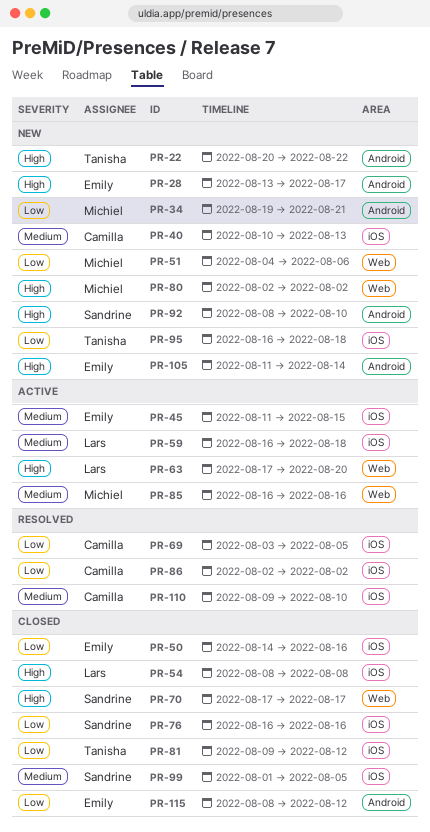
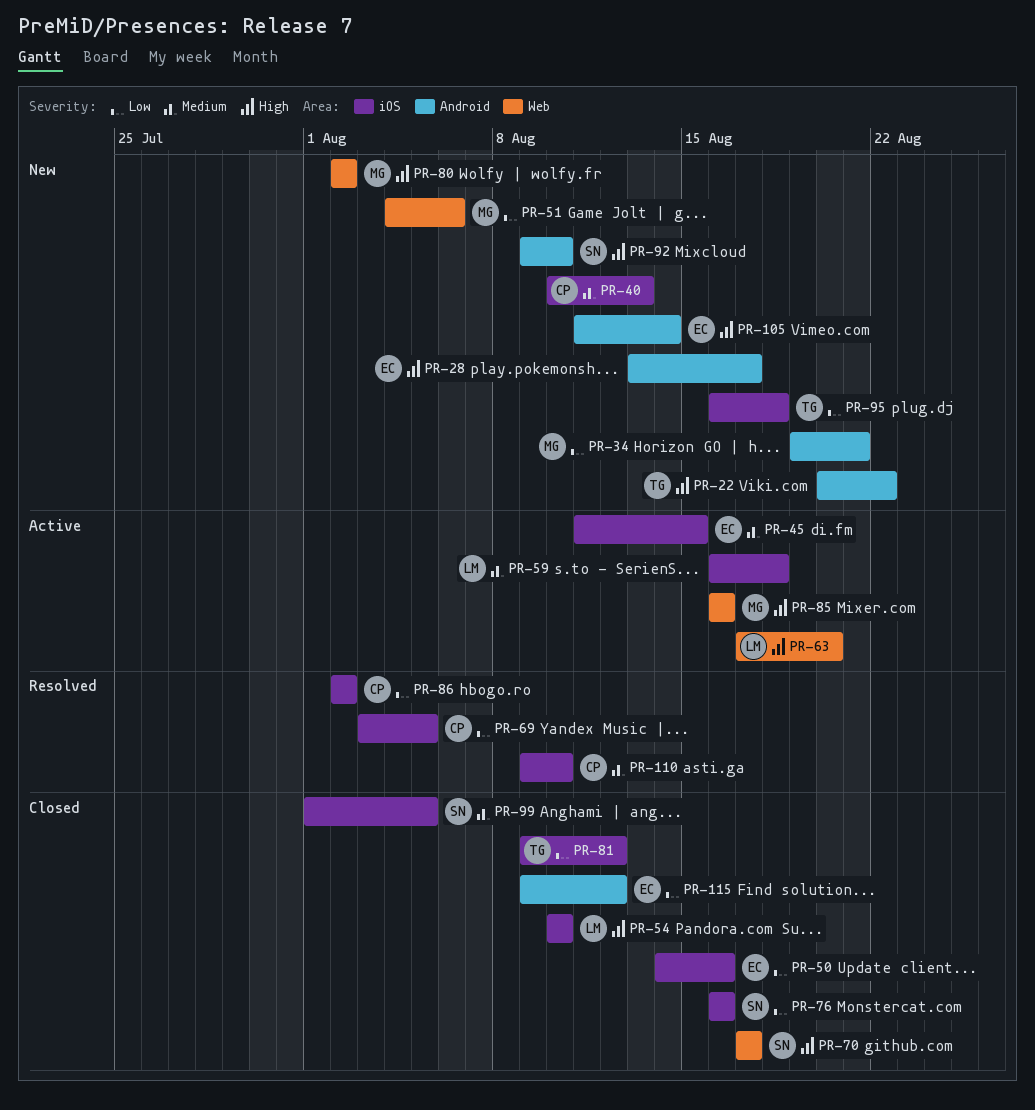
PR-54, start: Aug 8 -> Aug 10
PR-54, due: Aug 8 -> Aug 10
PR-85, priority: Medium -> High
PR-92, start: Aug 8 -> Aug 9
PR-115, start: Aug 8 -> Aug 9

